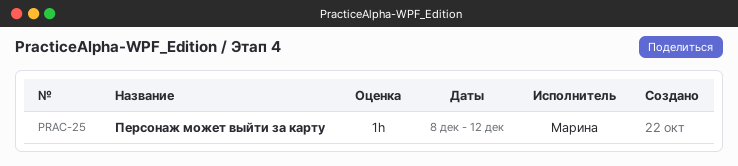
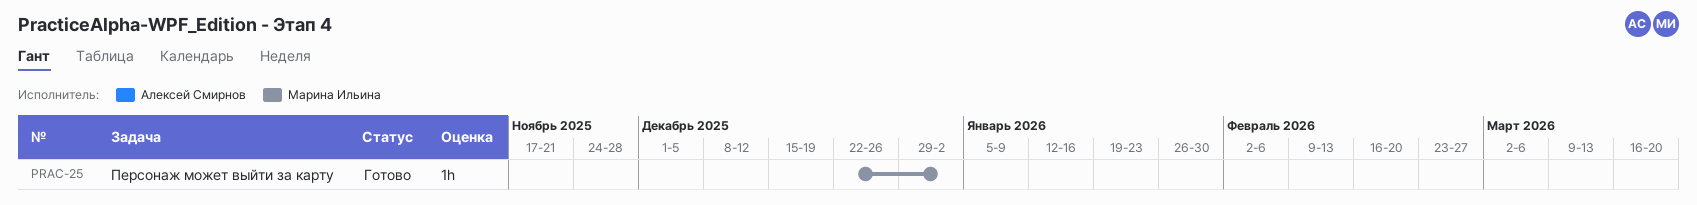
PRAC-25, start: Dec 8 -> Dec 22
PRAC-25, due: Dec 12 -> Jan 2

